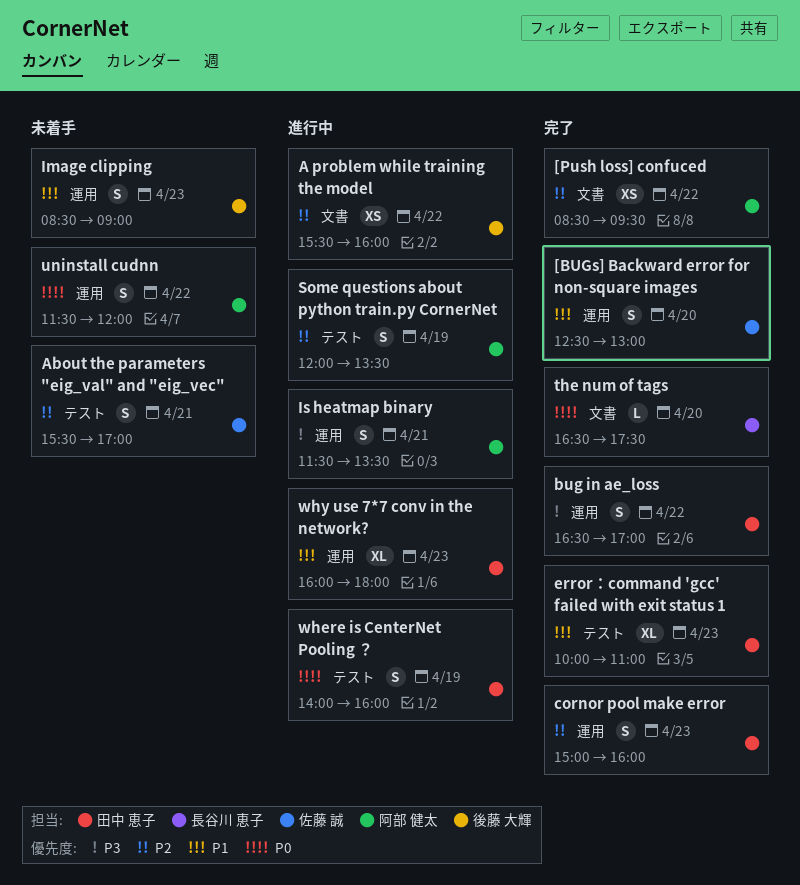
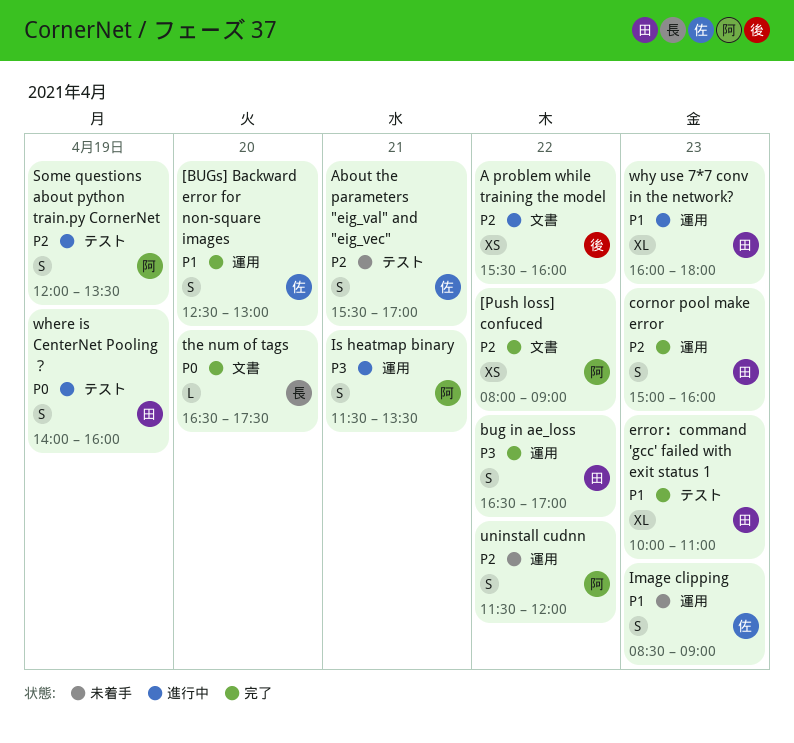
[Push loss] confuced, begins: 08:30 -> 08:00
[Push loss] confuced, ends: 09:30 -> 09:00
Image clipping, owner: 後藤 大輝 -> 佐藤 誠
uninstall cudnn, priority: P0 -> P2

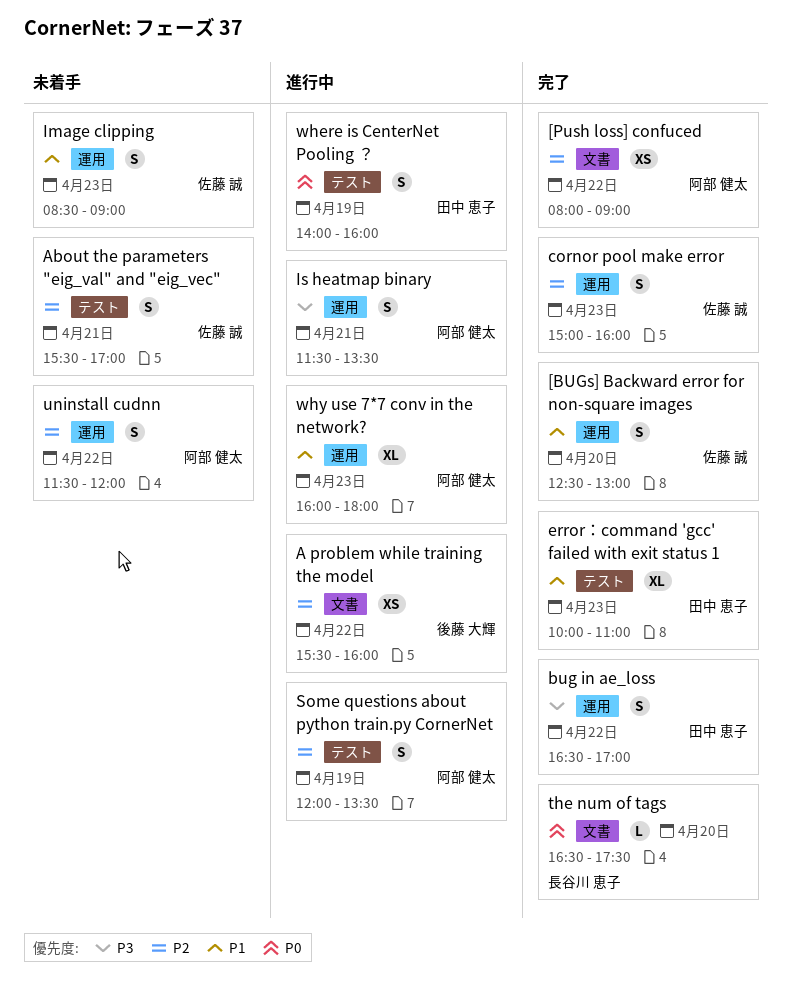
cornor pool make error, owner: 田中 恵子 -> 佐藤 誠
why use 7*7 conv in the network?, owner: 田中 恵子 -> 阿部 健太

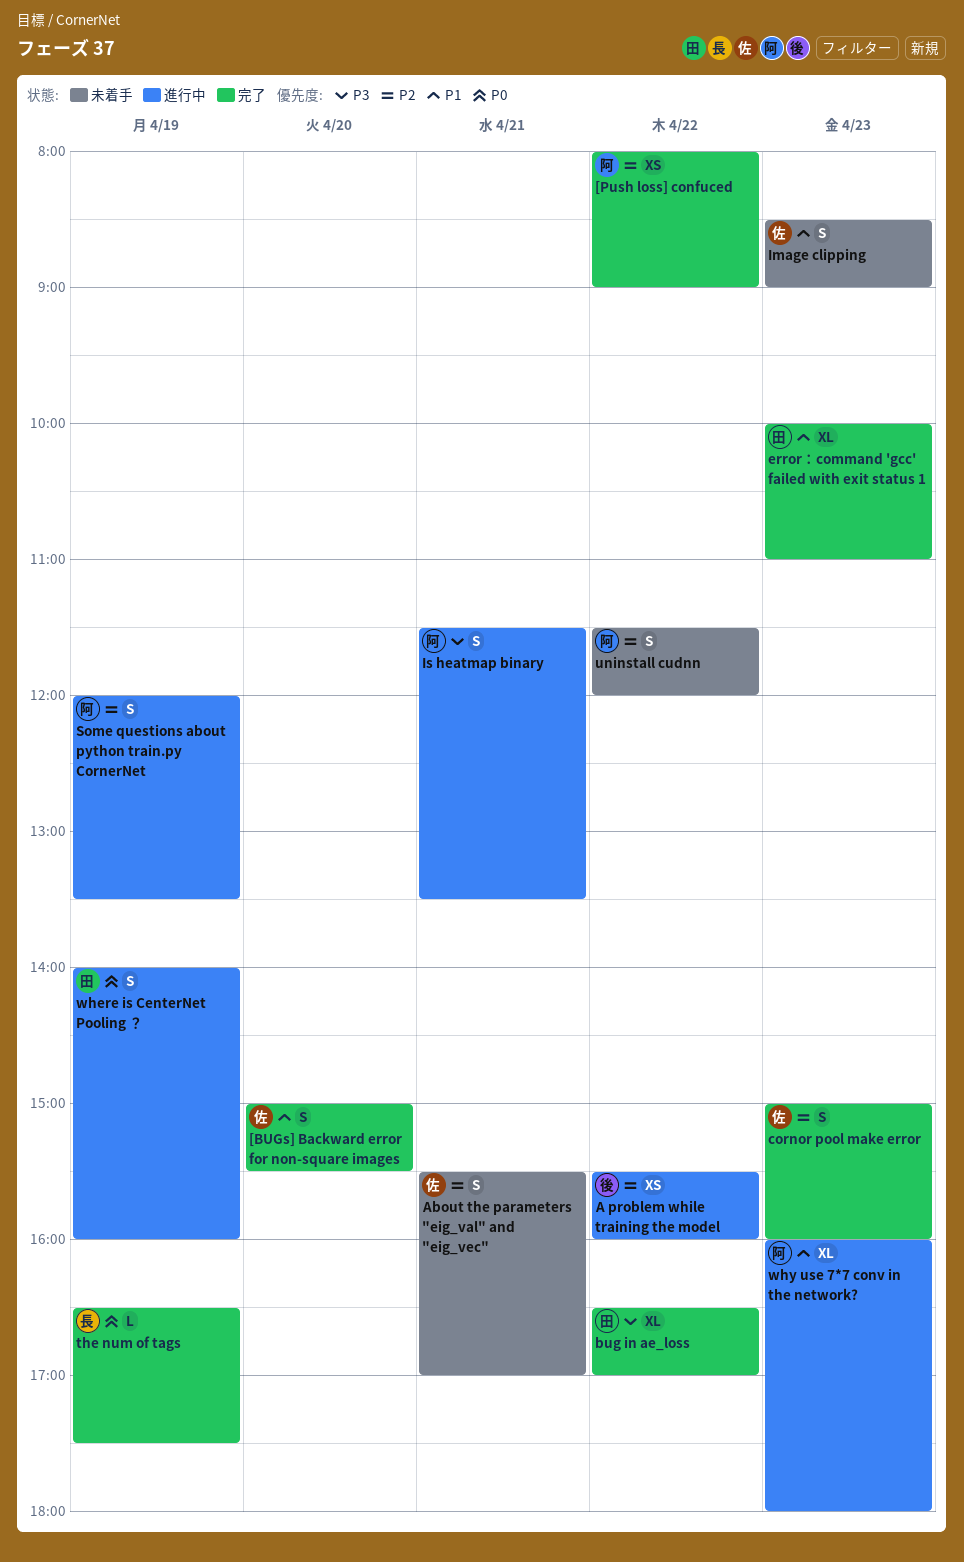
[BUGs] Backward error for non-square images, begins: 12:30 -> 15:00
[BUGs] Backward error for non-square images, ends: 13:00 -> 15:30
bug in ae_loss, estimate: S -> XL
the num of tags, day: Apr 20 -> Apr 19

